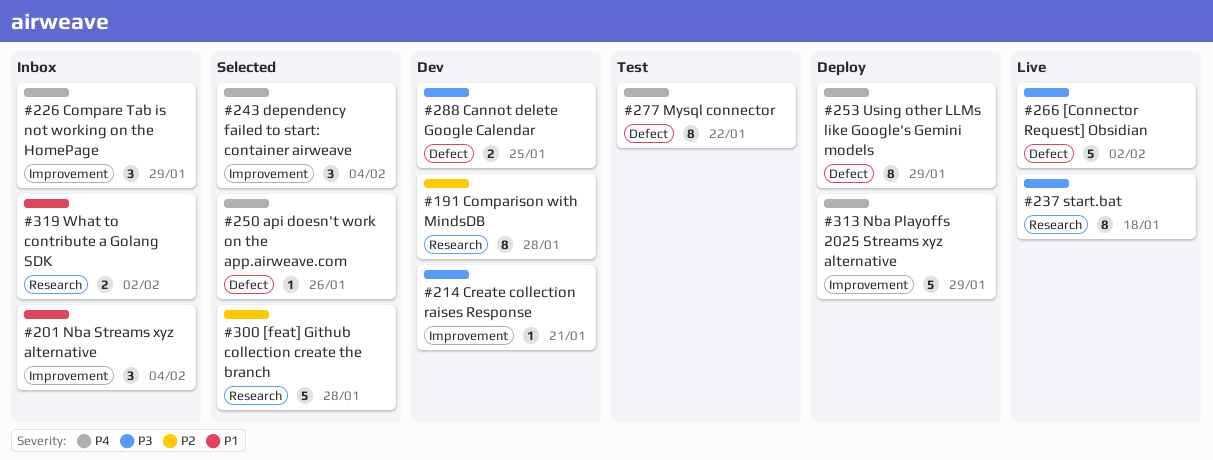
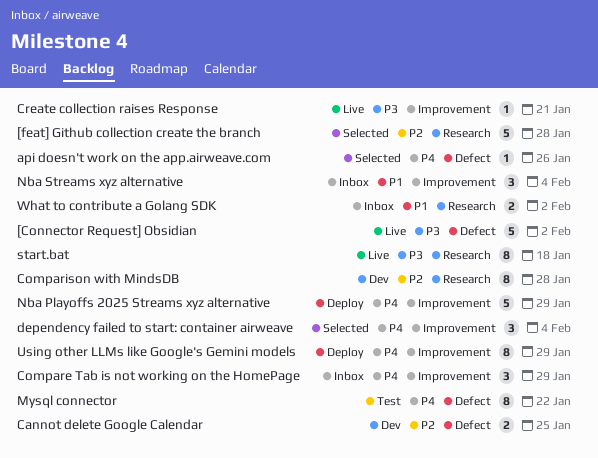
Cannot delete Google Calendar, priority: P3 -> P2
Create collection raises Response, status: Dev -> Live
Using other LLMs like Google's Gemini models, label: Defect -> Improvement

